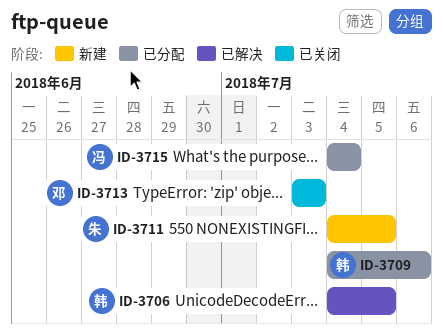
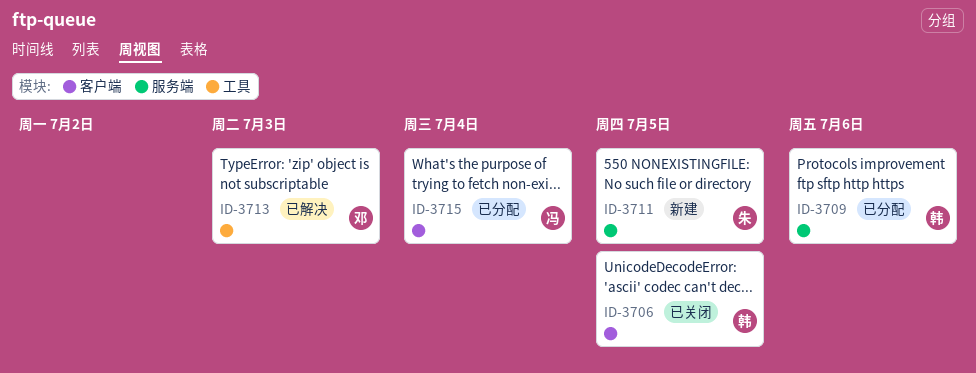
ID-3706, status: 已解决 -> 已关闭
ID-3713, status: 已关闭 -> 已解决

